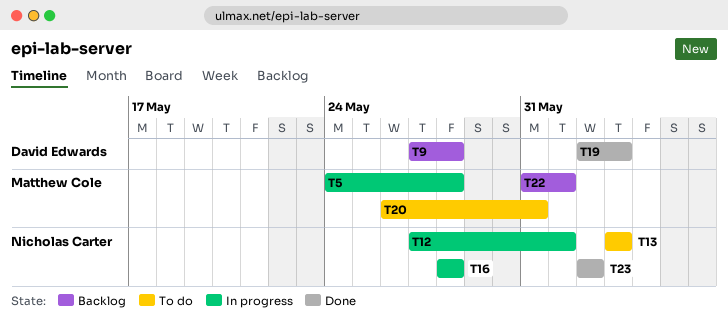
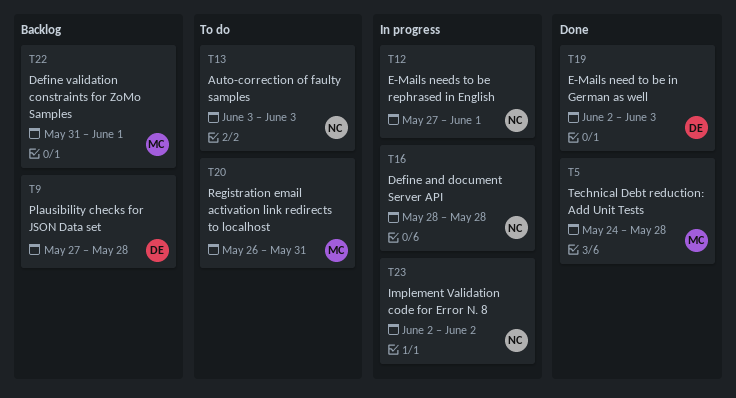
T5, status: In progress -> Done
T23, status: Done -> In progress

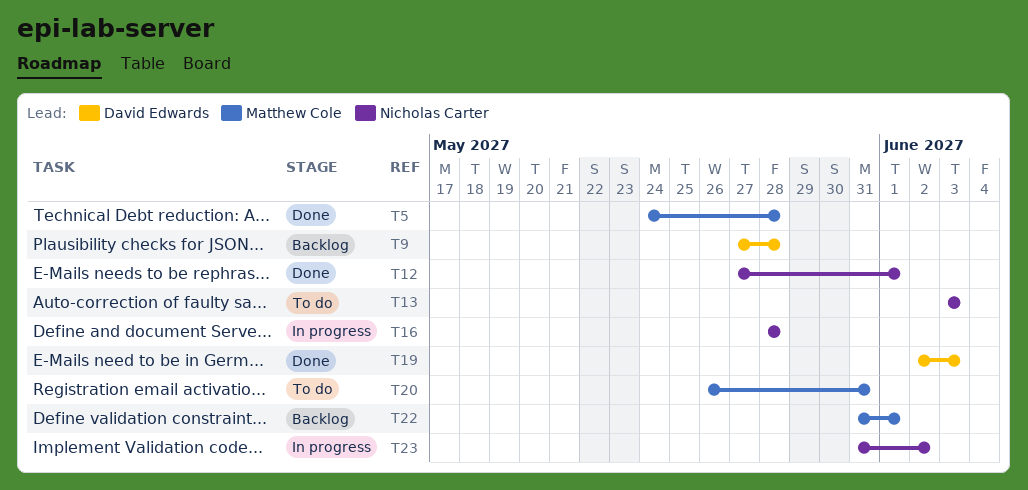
T12, status: In progress -> Done
T23, start: Jun 2 -> May 31

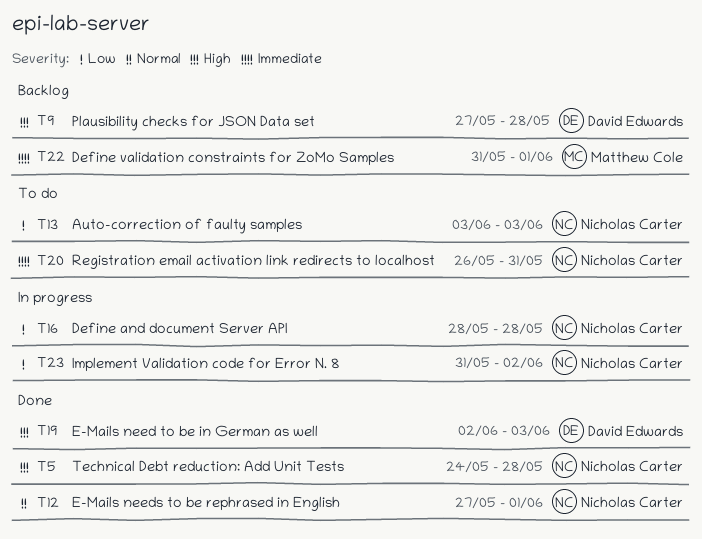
T5, owner: Matthew Cole -> Nicholas Carter
T20, owner: Matthew Cole -> Nicholas Carter

